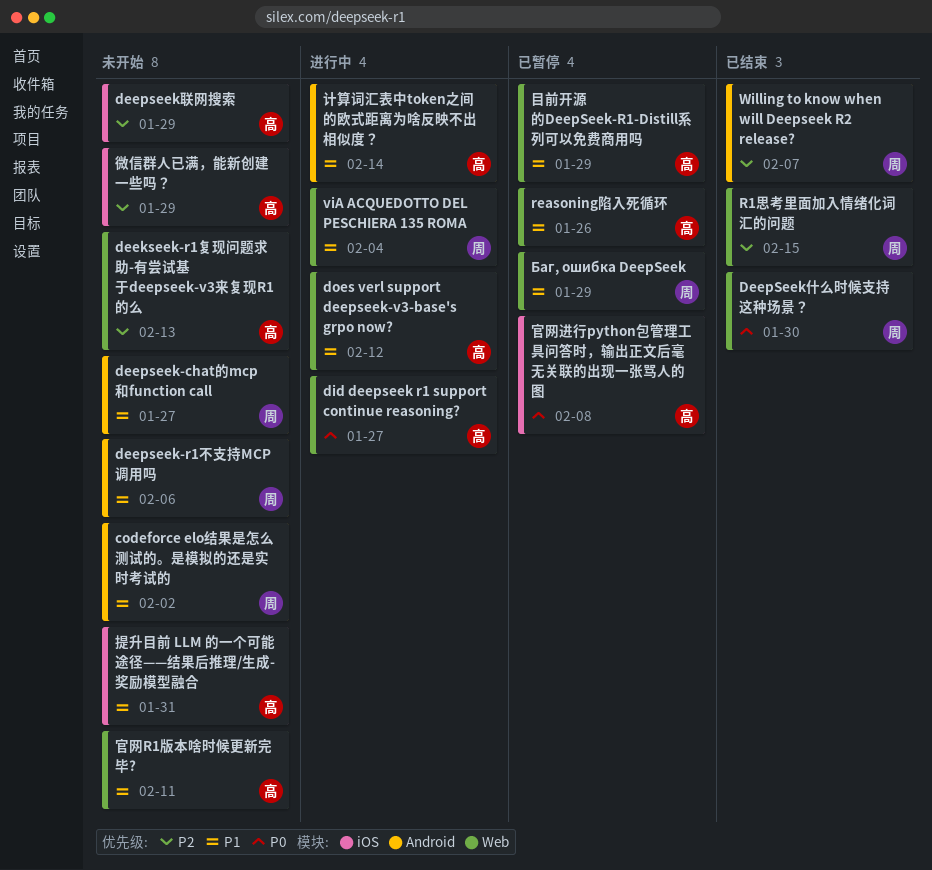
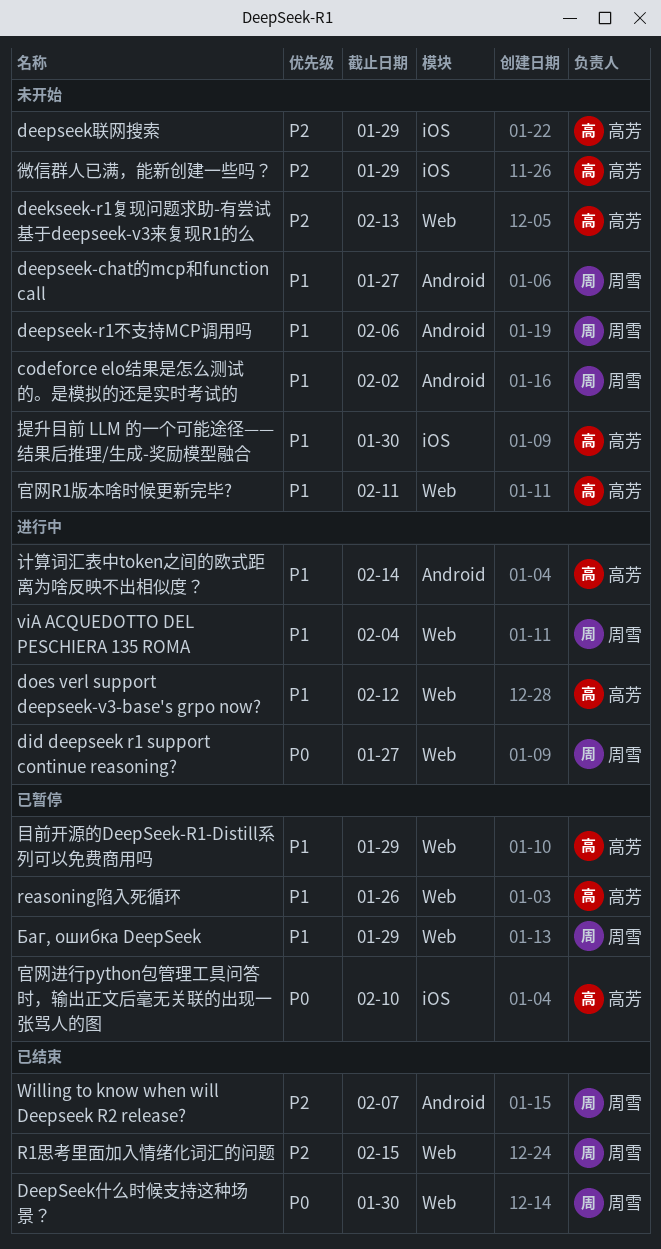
did deepseek r1 support continue reasoning?, owner: 高芳 -> 周雪
官网进行python包管理工具问答时，输出正文后毫无关联的出现一张骂人的图, due: Feb 8 -> Feb 10
提升目前 LLM 的一个可能途径——结果后推理/生成-奖励模型融合, due: Jan 31 -> Jan 30

